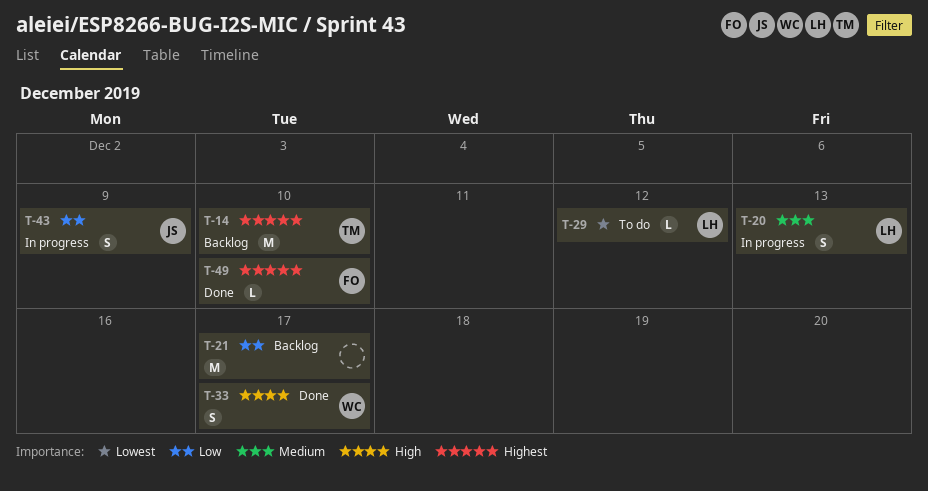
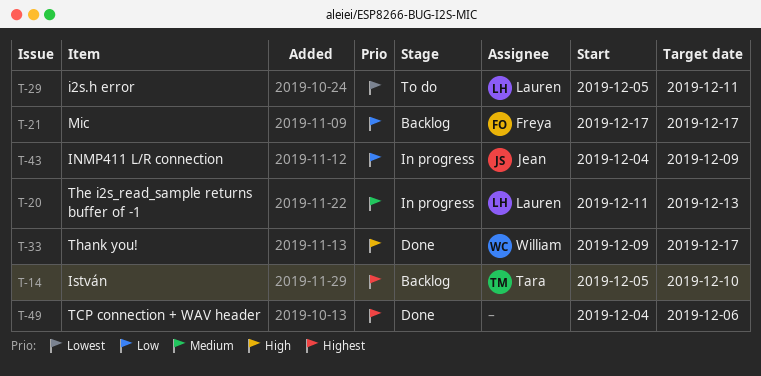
T-21, owner: none -> Freya
T-29, due: Dec 12 -> Dec 11
T-49, owner: Freya -> none
T-49, due: Dec 10 -> Dec 6

